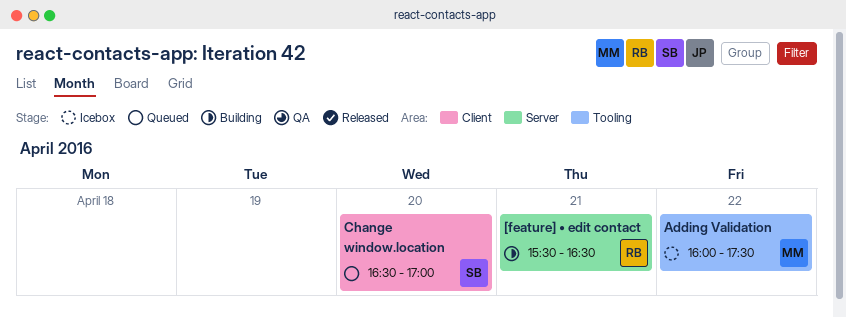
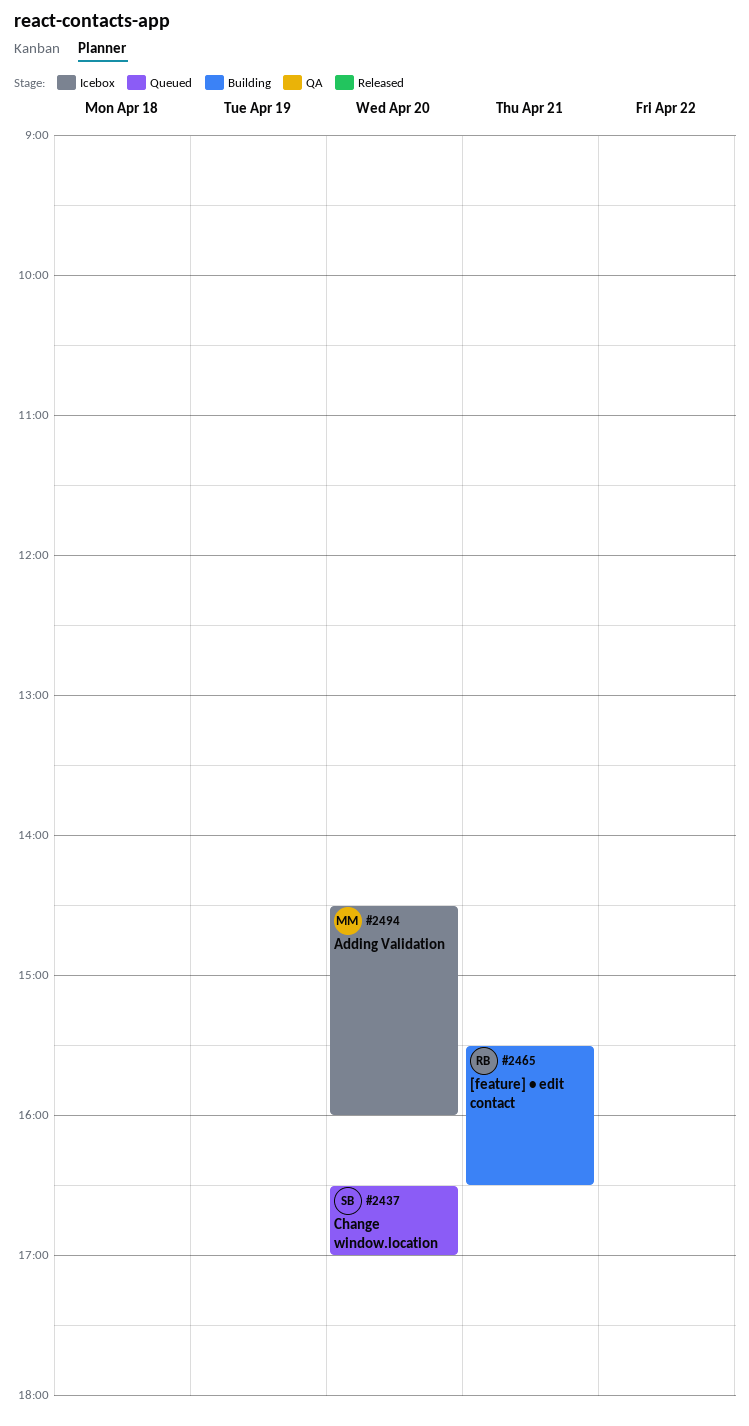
Adding Validation, day: Apr 22 -> Apr 20
Adding Validation, begins: 16:00 -> 14:30
Adding Validation, ends: 17:30 -> 16:00

